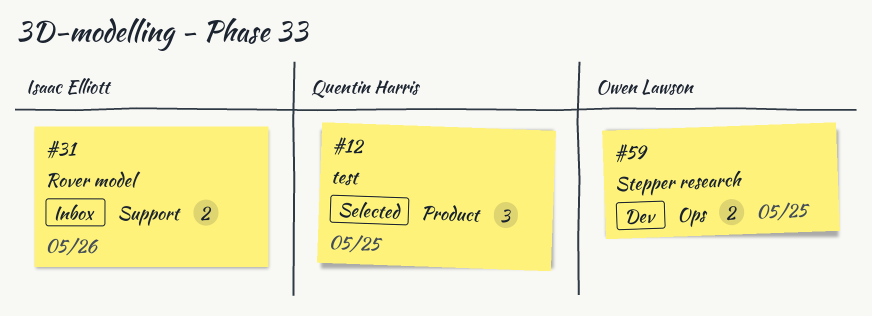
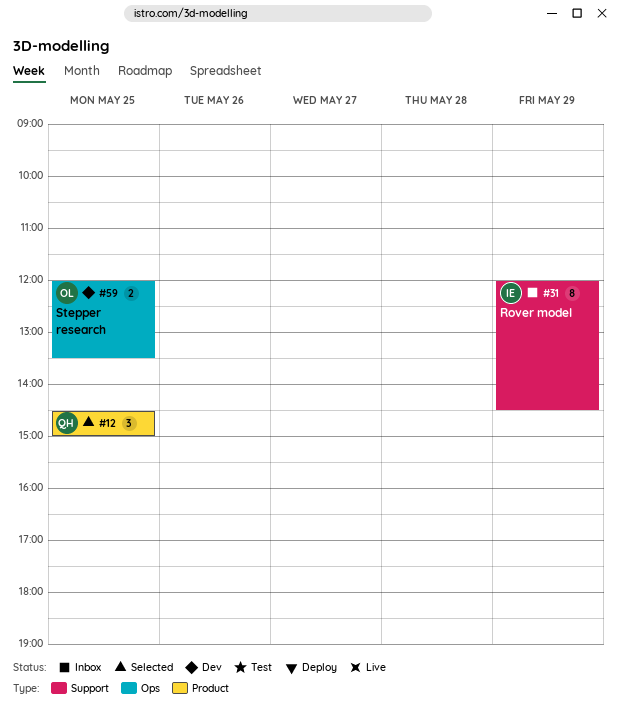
#31, estimate: 2 -> 8
#31, day: May 26 -> May 29

